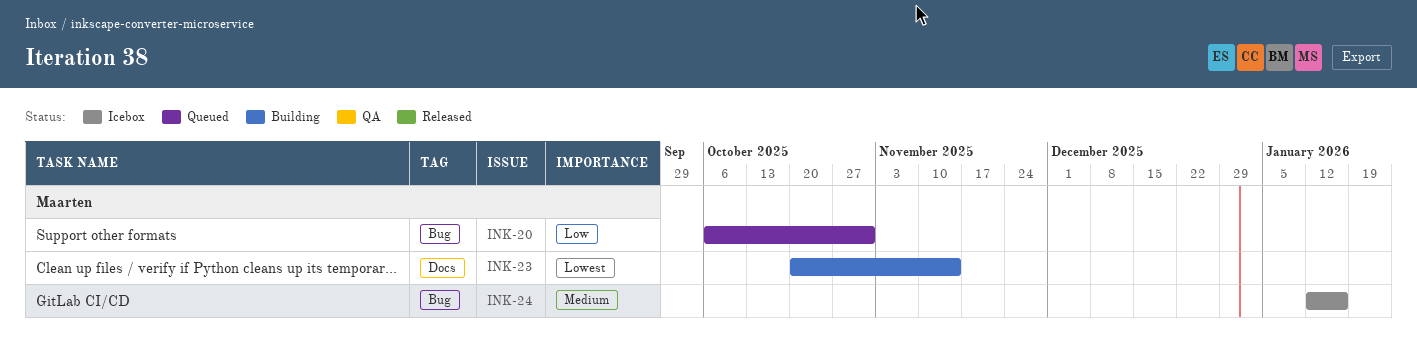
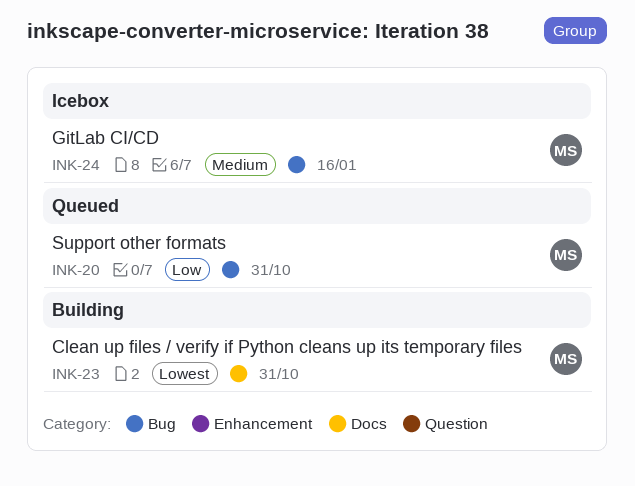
INK-23, due: Nov 14 -> Oct 31

